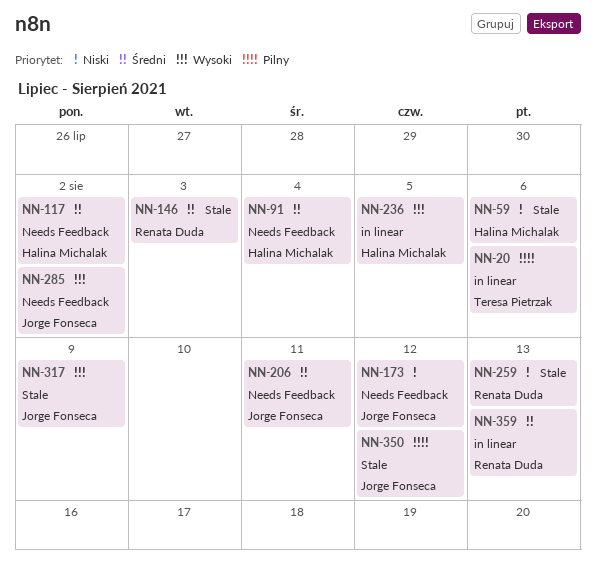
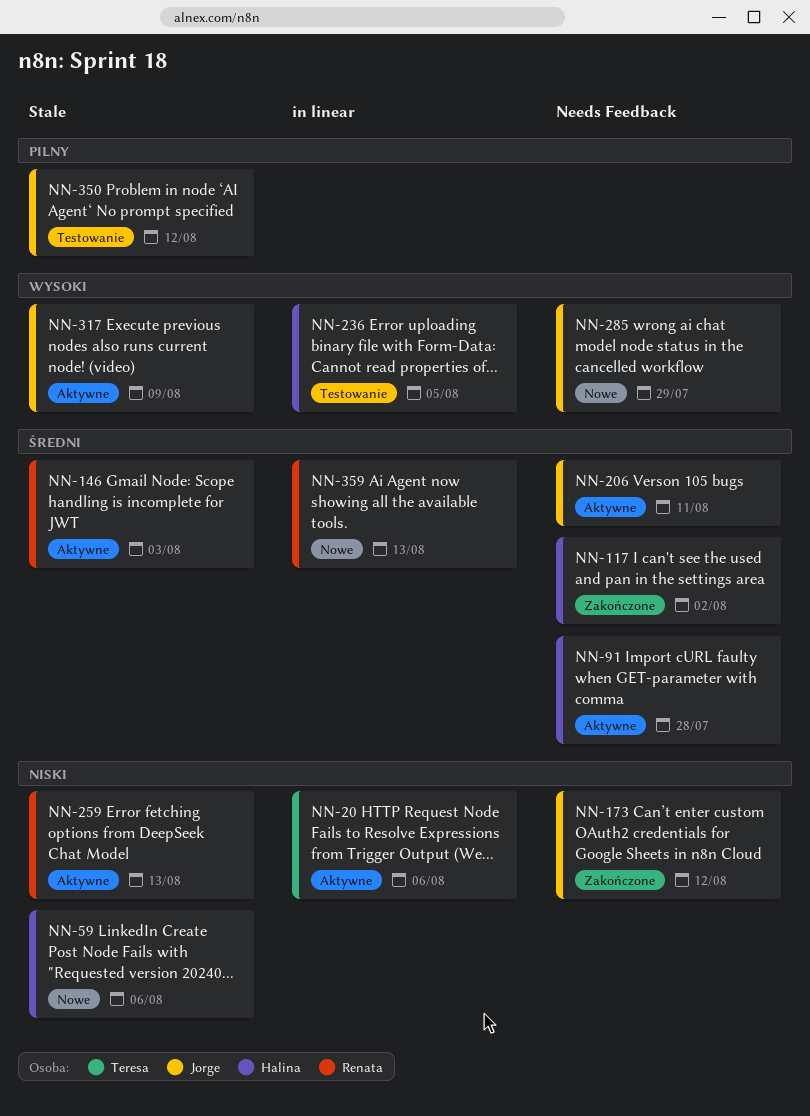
NN-20, priority: Pilny -> Niski
NN-91, due: Aug 4 -> Jul 28
NN-285, due: Aug 2 -> Jul 29

